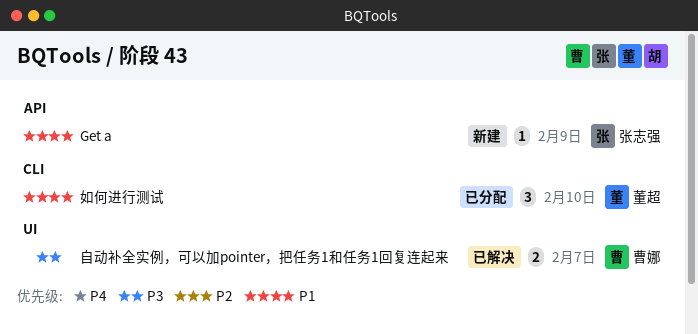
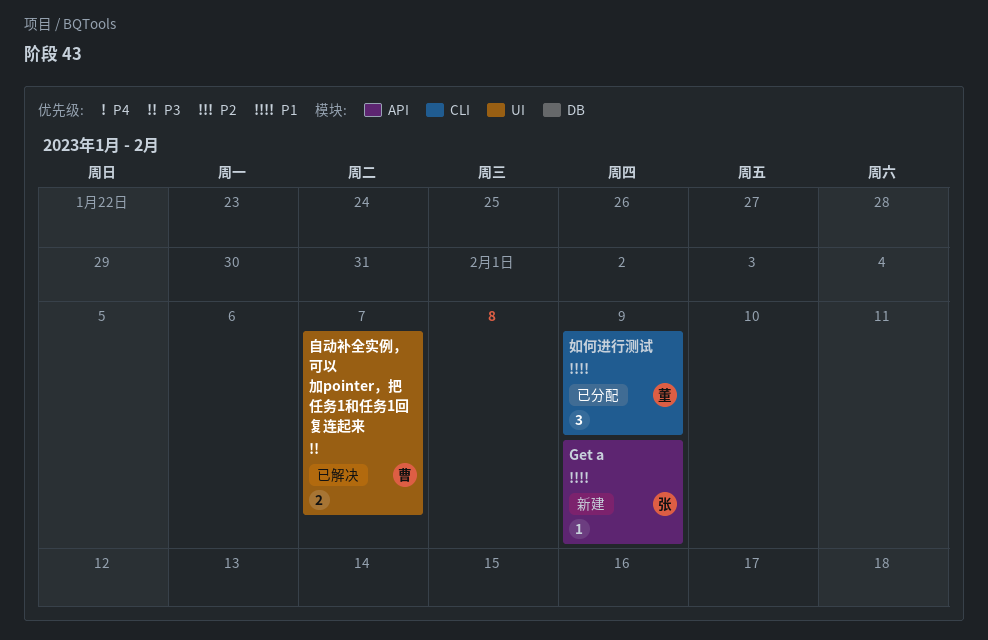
如何进行测试, due: Feb 10 -> Feb 9

